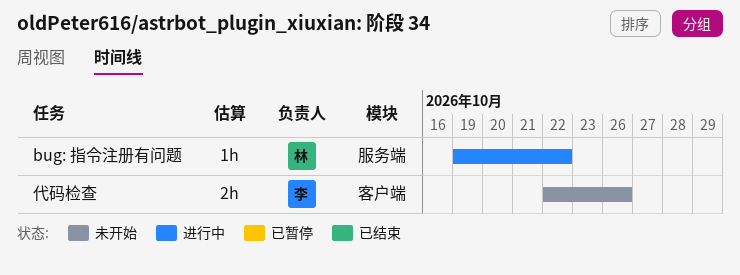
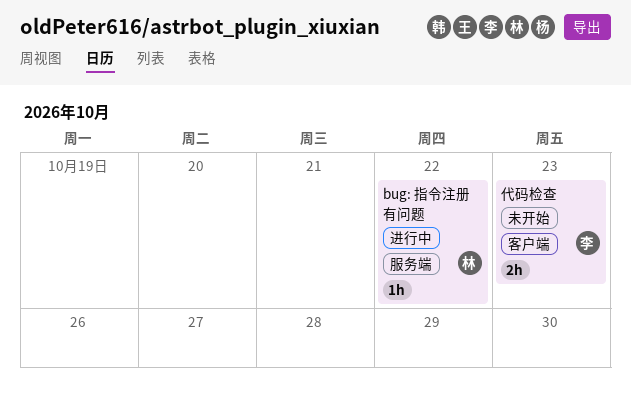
代码检查, due: Oct 26 -> Oct 23

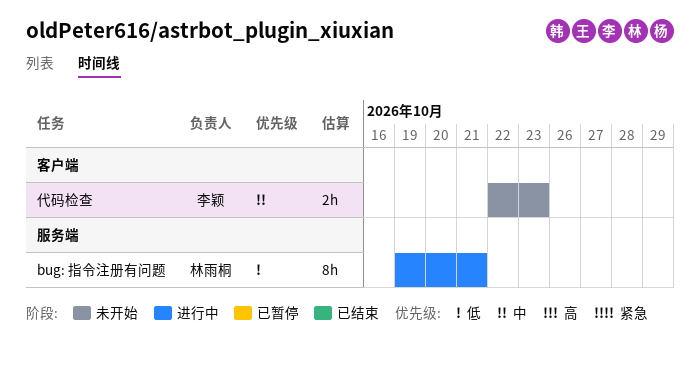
bug: 指令注册有问题, estimate: 1h -> 8h
bug: 指令注册有问题, due: Oct 22 -> Oct 21

